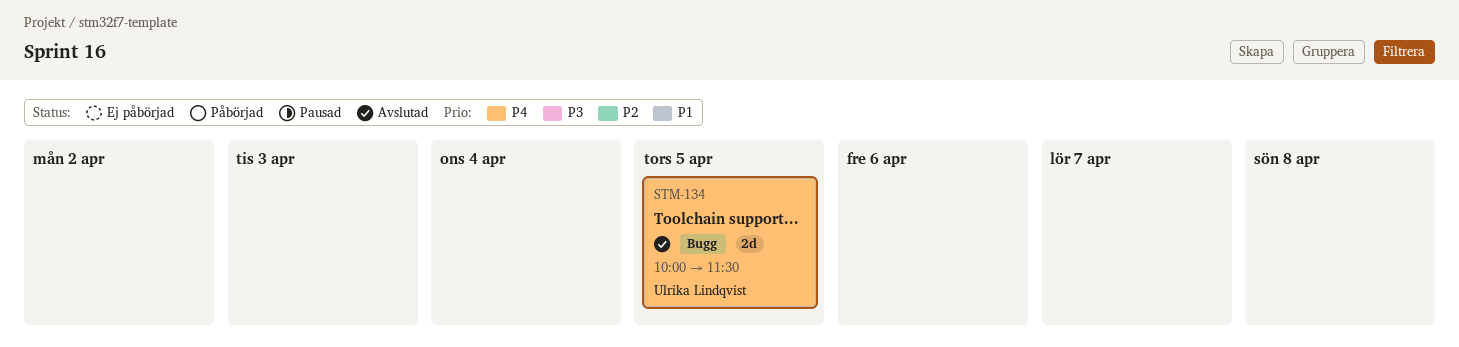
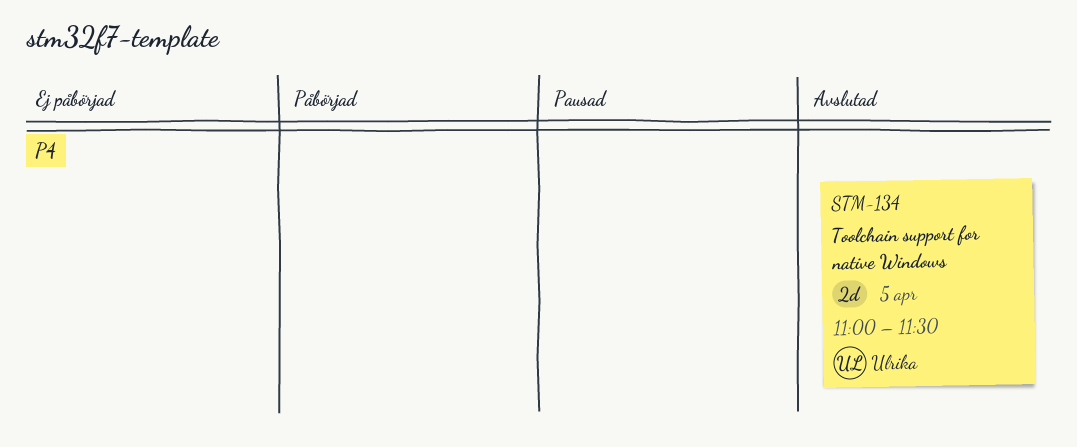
STM-134, begins: 10:00 -> 11:00

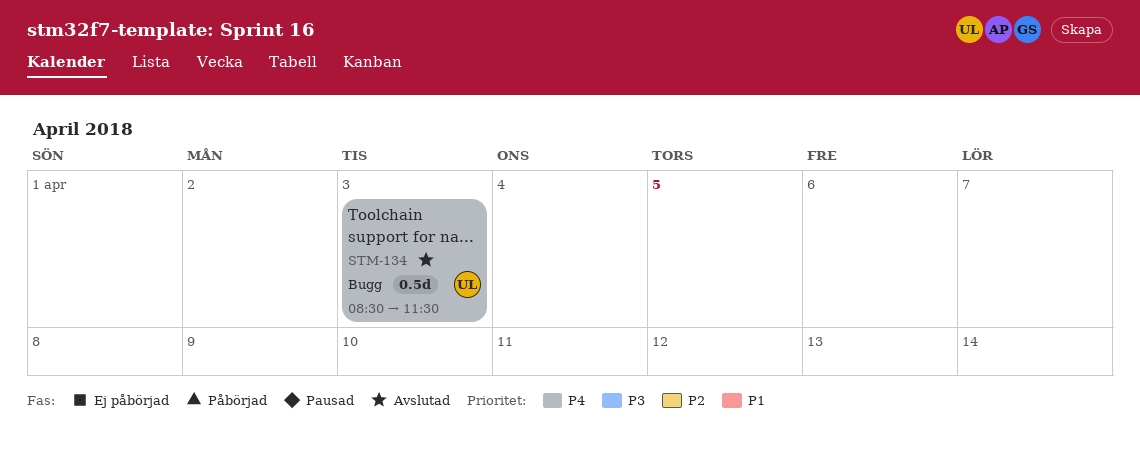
STM-134, estimate: 2d -> 0.5d
STM-134, day: Apr 5 -> Apr 3
STM-134, begins: 11:00 -> 08:30

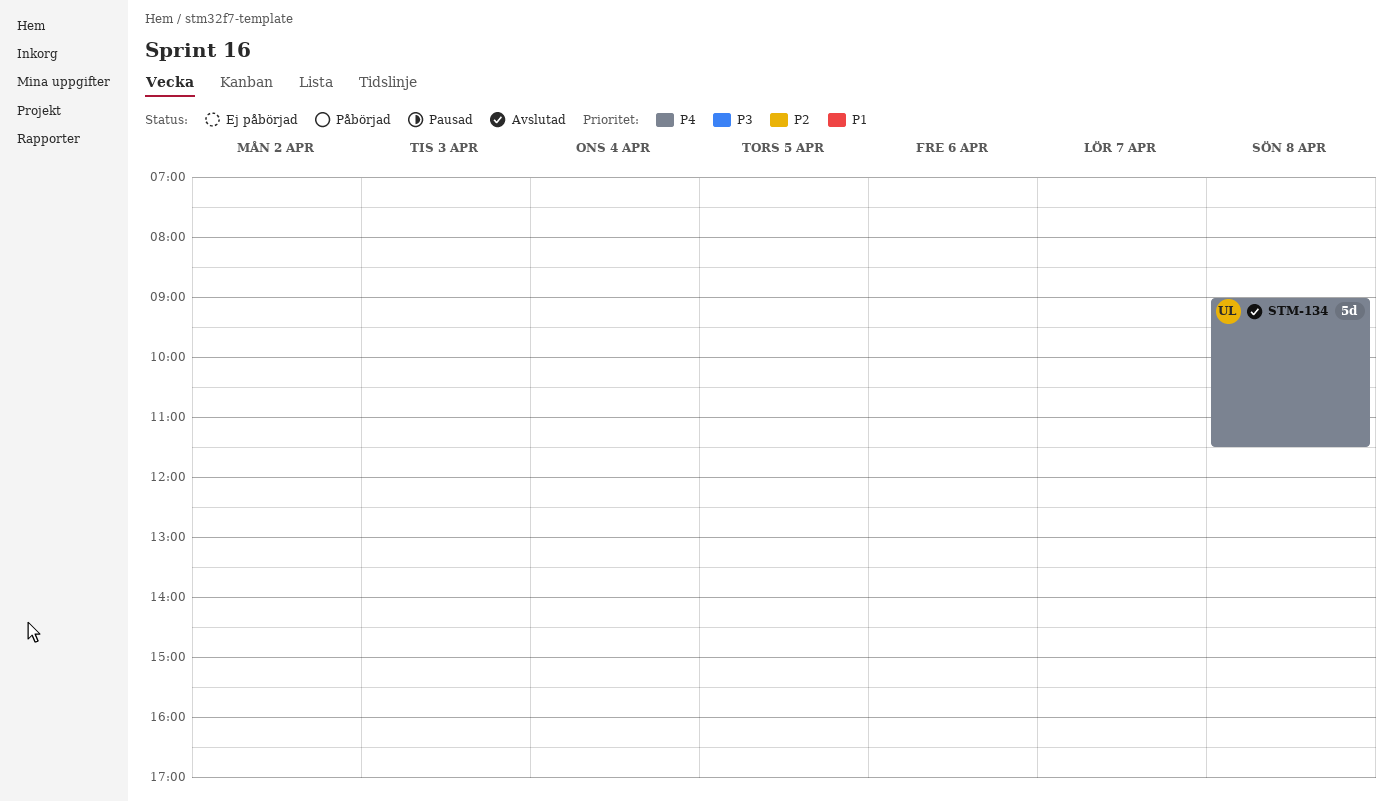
STM-134, estimate: 0.5d -> 5d
STM-134, day: Apr 3 -> Apr 8
STM-134, begins: 08:30 -> 09:00

